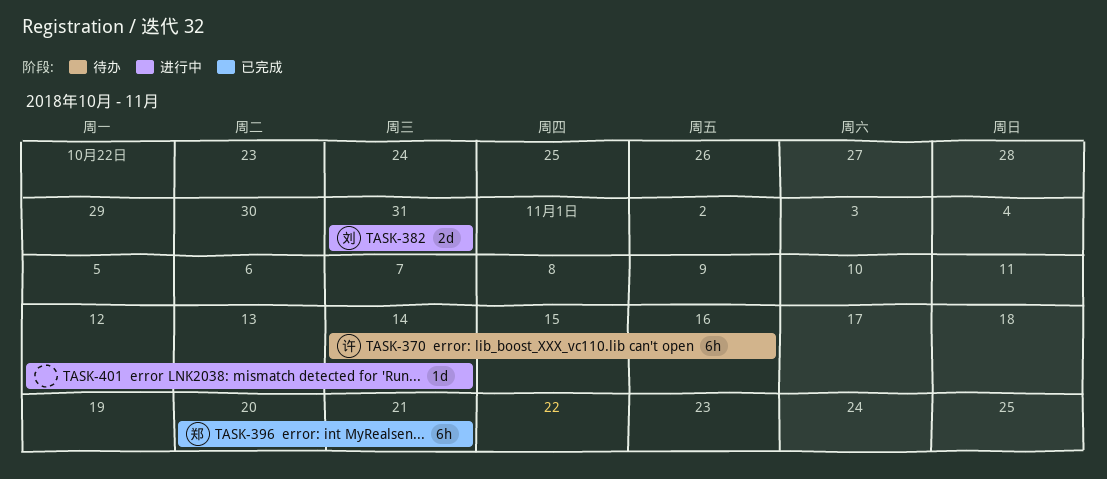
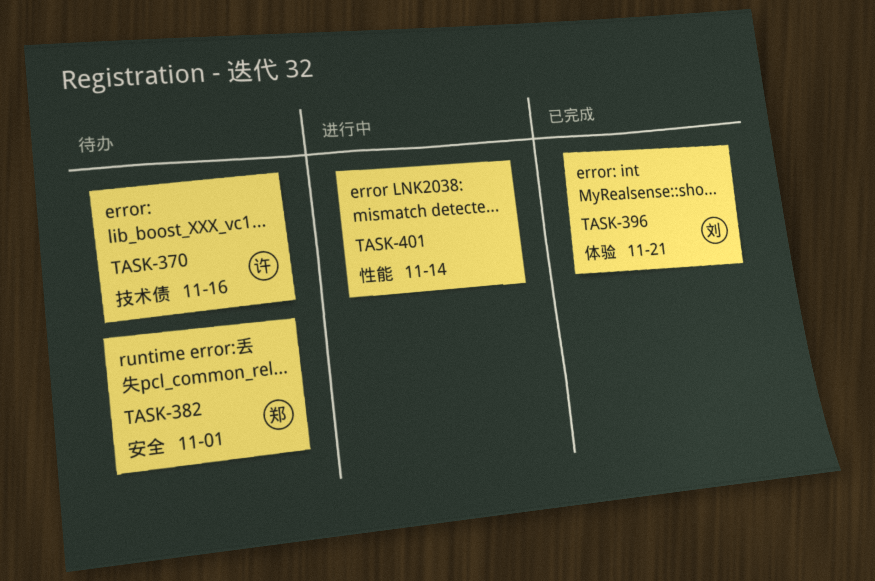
TASK-382, status: 进行中 -> 待办
TASK-382, owner: 刘 -> 郑
TASK-382, due: Oct 31 -> Nov 1
TASK-396, owner: 郑 -> 刘

